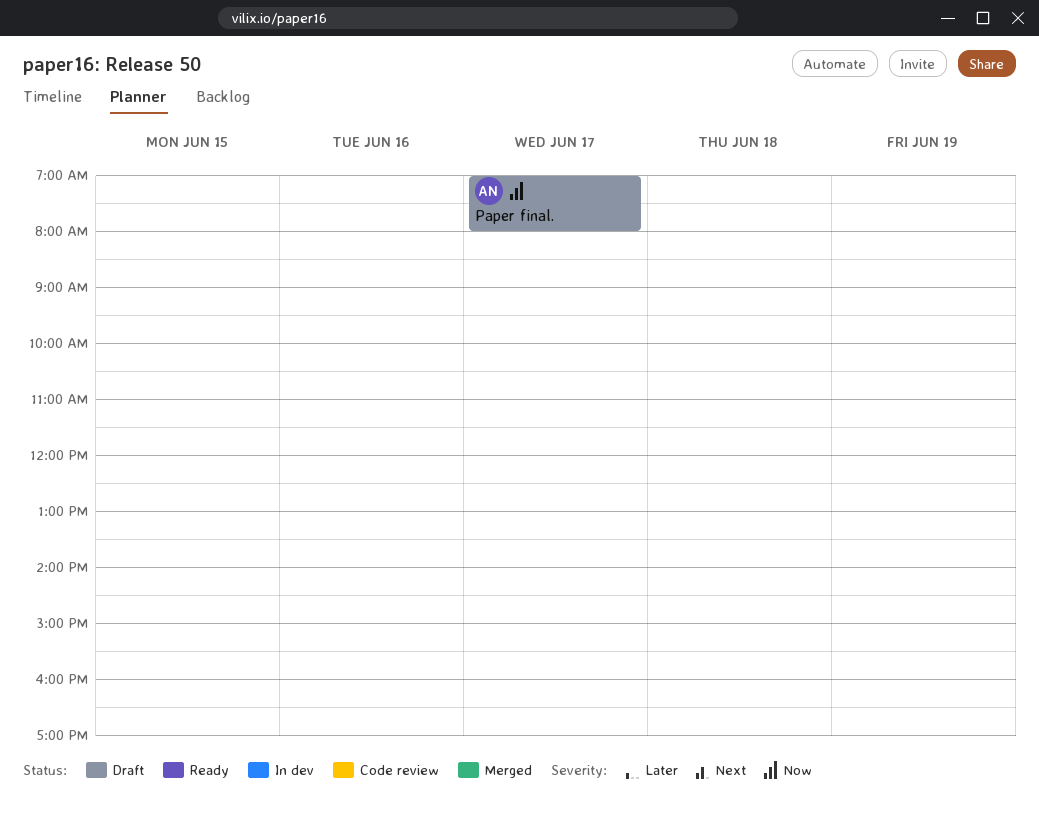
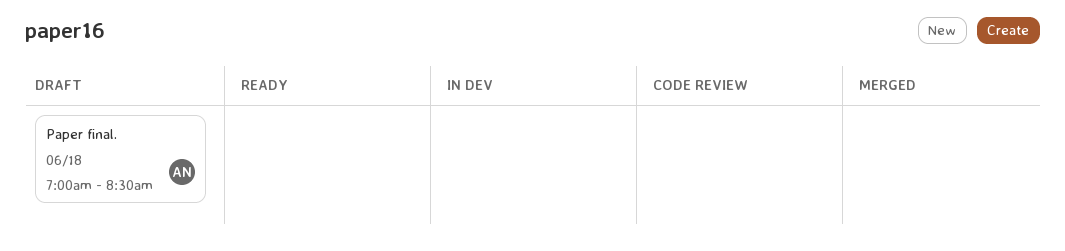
Paper final., day: Jun 17 -> Jun 18
Paper final., ends: 08:00 -> 08:30

